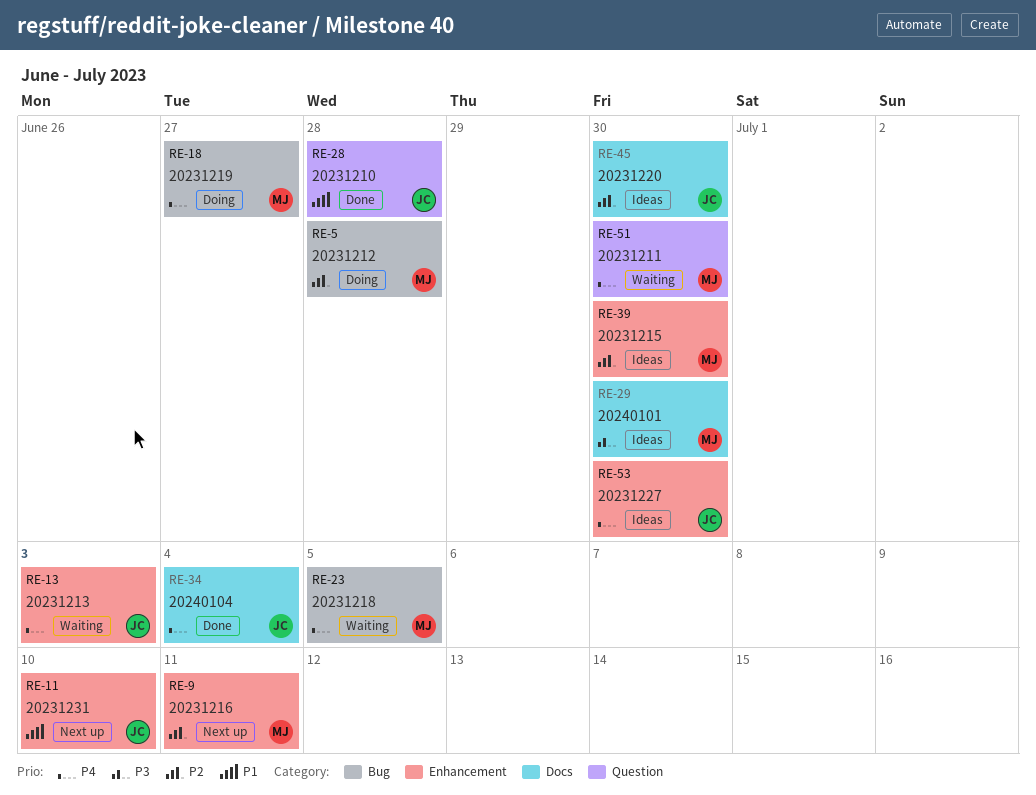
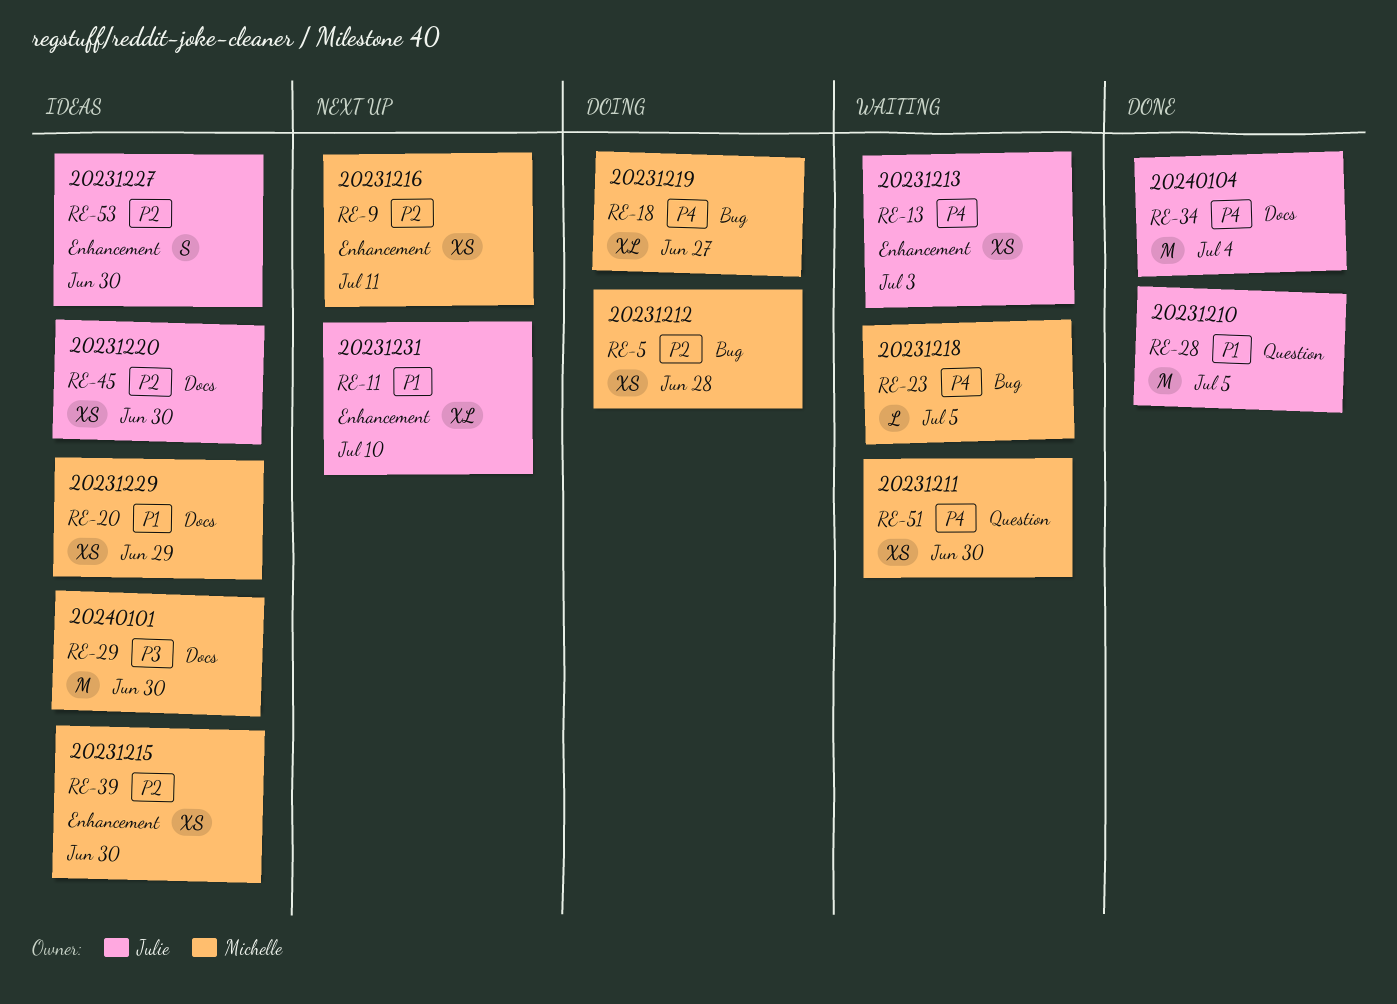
RE-20: none -> present
RE-28, due: Jun 28 -> Jul 5
RE-53, priority: P4 -> P2

